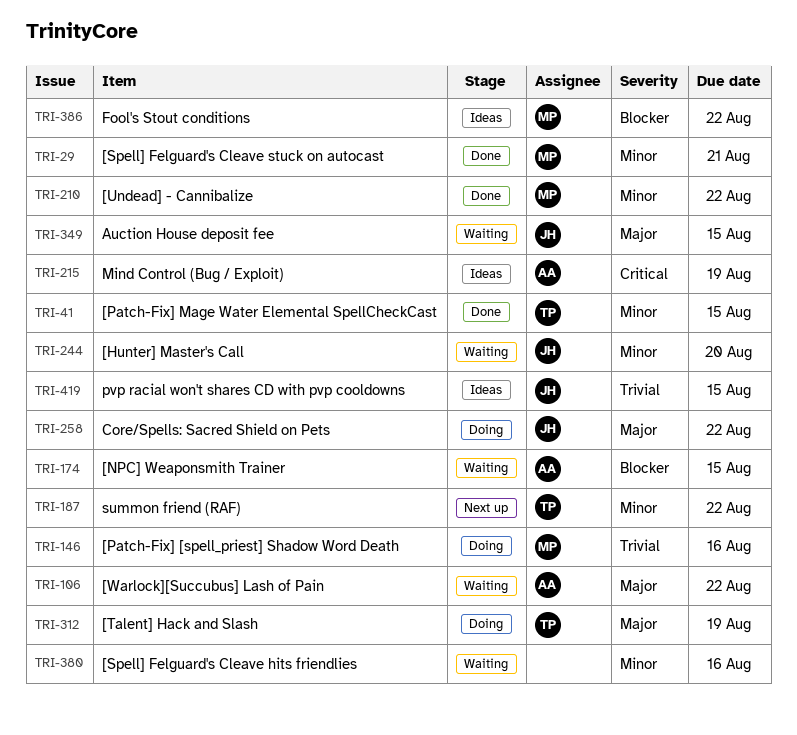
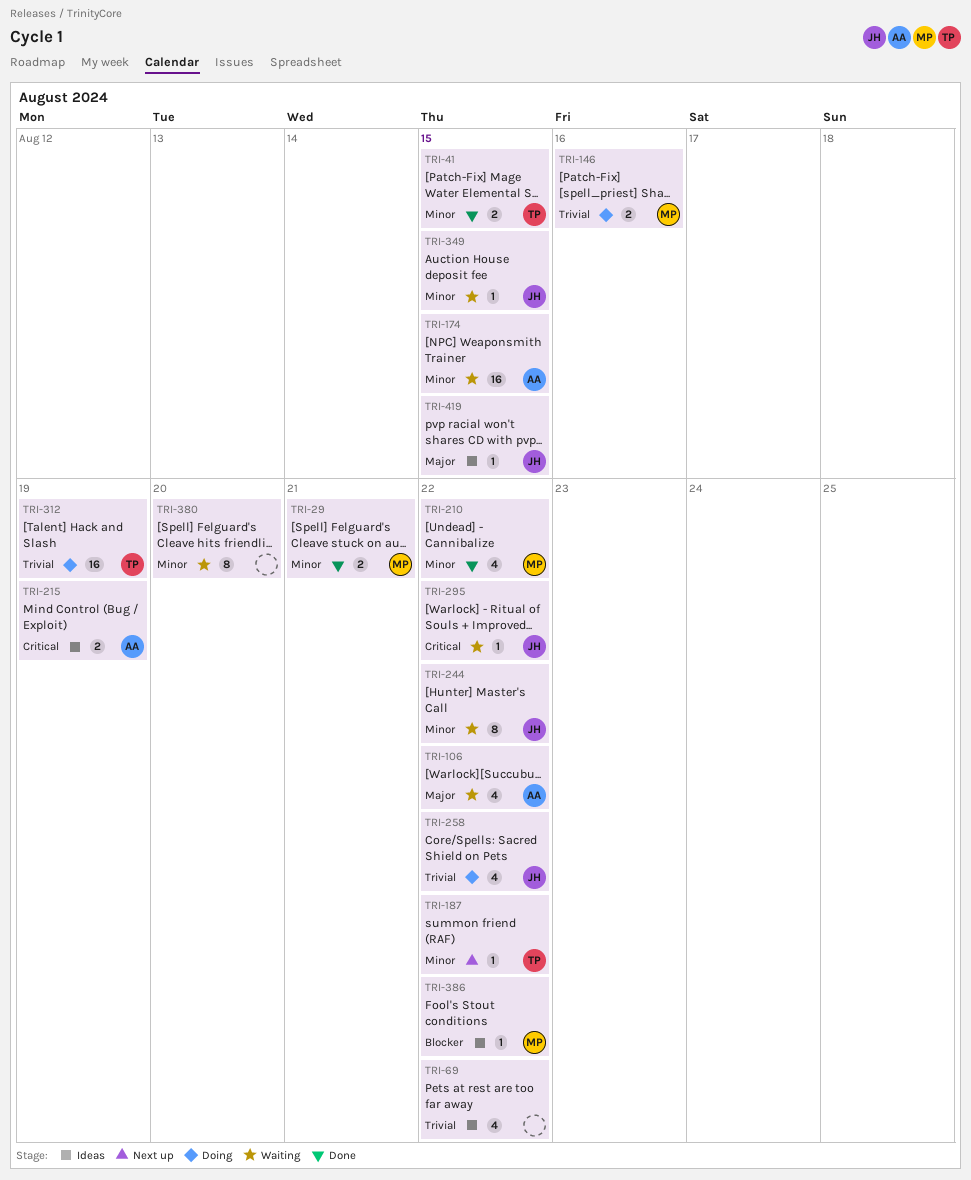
TRI-69: none -> present
TRI-174, priority: Blocker -> Minor
TRI-244, due: Aug 20 -> Aug 22
TRI-258, priority: Major -> Trivial
TRI-295: none -> present
TRI-312, priority: Major -> Trivial
TRI-349, priority: Major -> Minor
TRI-380, due: Aug 16 -> Aug 20
TRI-419, priority: Trivial -> Major

